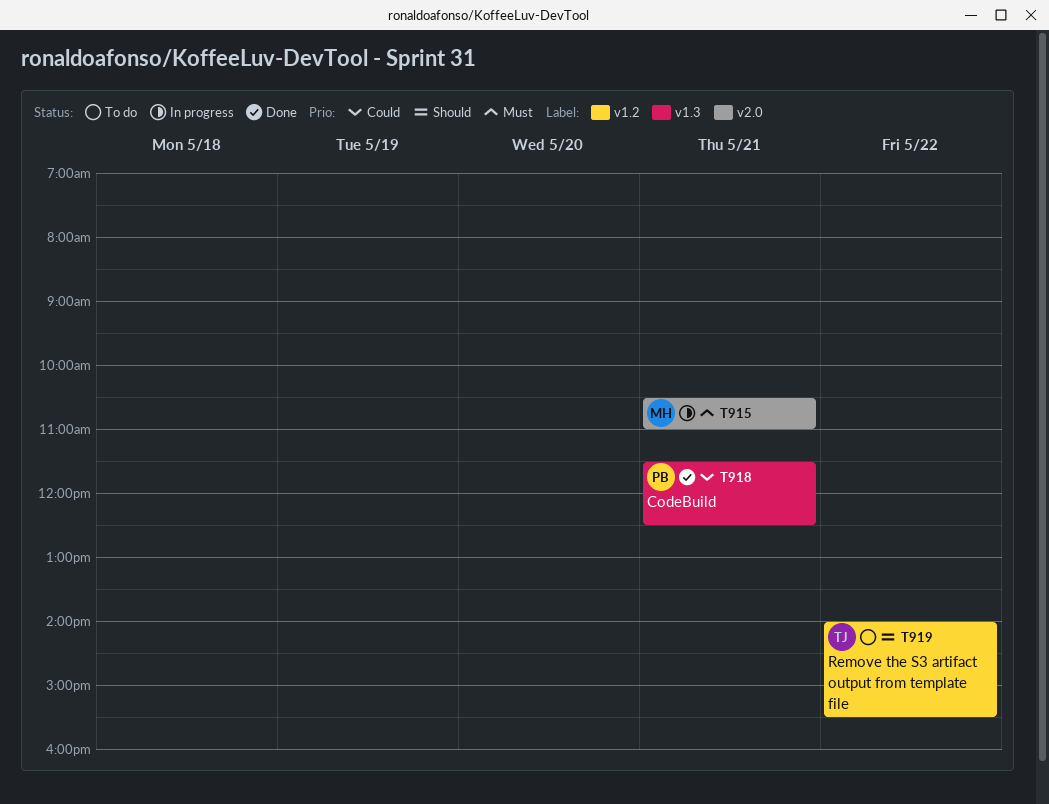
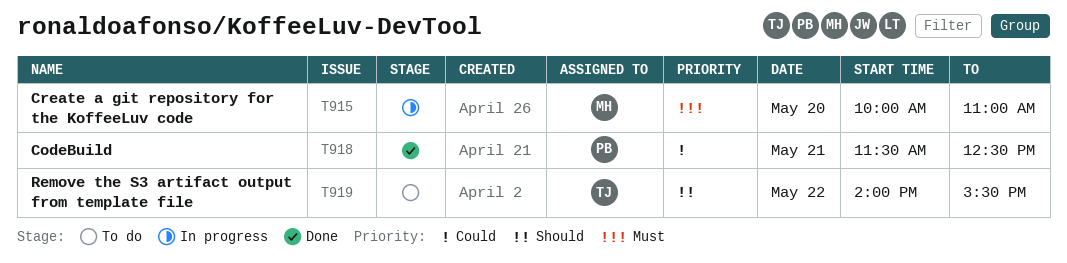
T915, day: May 21 -> May 20
T915, begins: 10:30 -> 10:00

